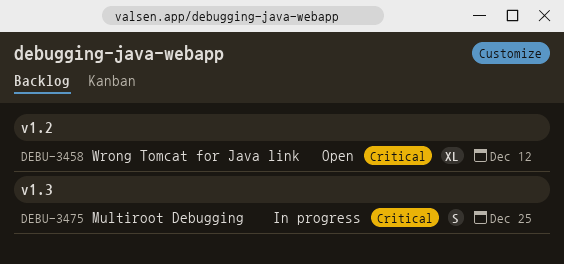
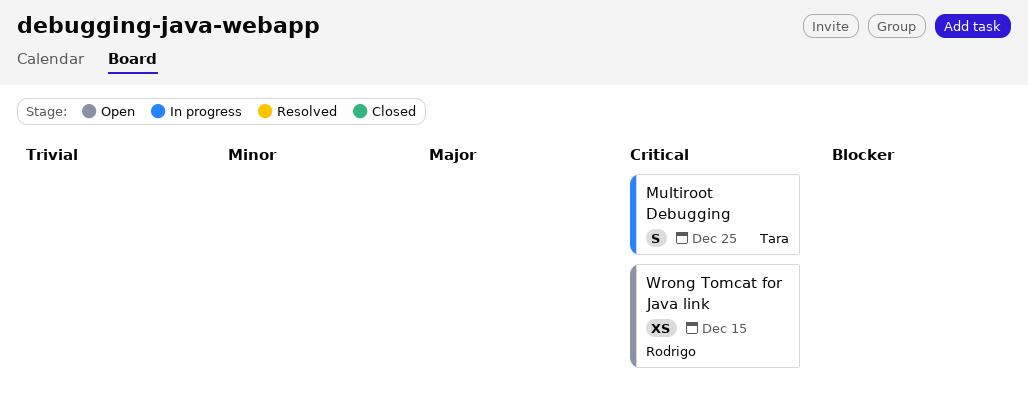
Wrong Tomcat for Java link, estimate: XL -> XS
Wrong Tomcat for Java link, due: Dec 12 -> Dec 15

